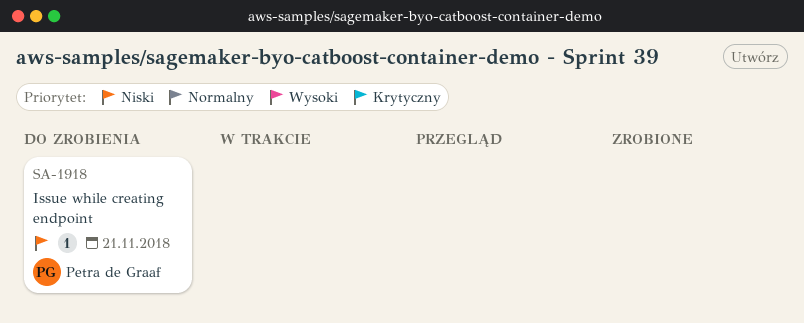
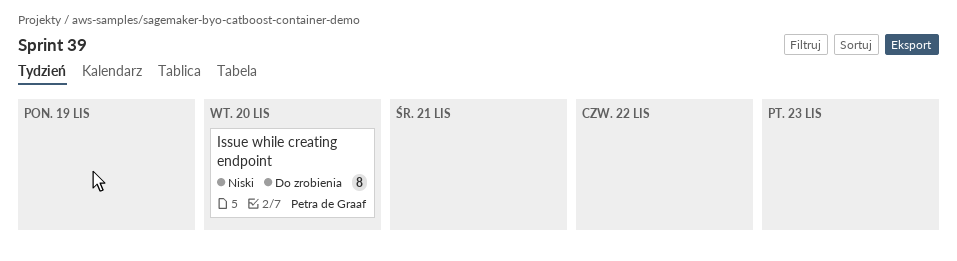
Issue while creating endpoint, estimate: 1 -> 8
Issue while creating endpoint, due: Nov 21 -> Nov 20

